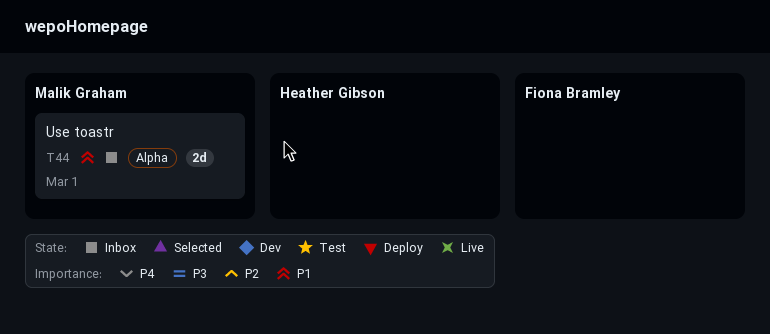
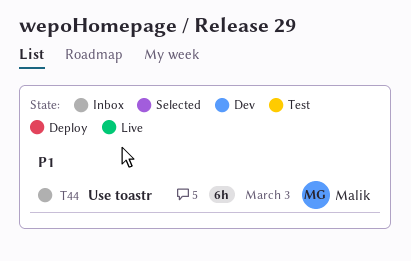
T44, estimate: 2d -> 6h
T44, due: Mar 1 -> Mar 3

